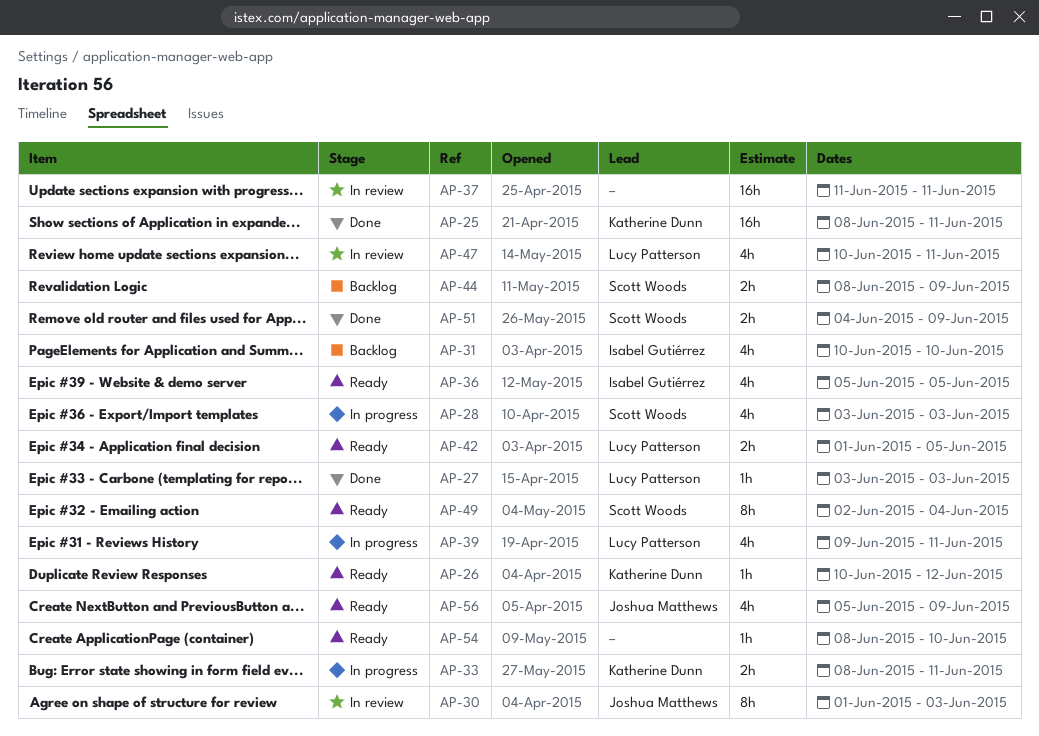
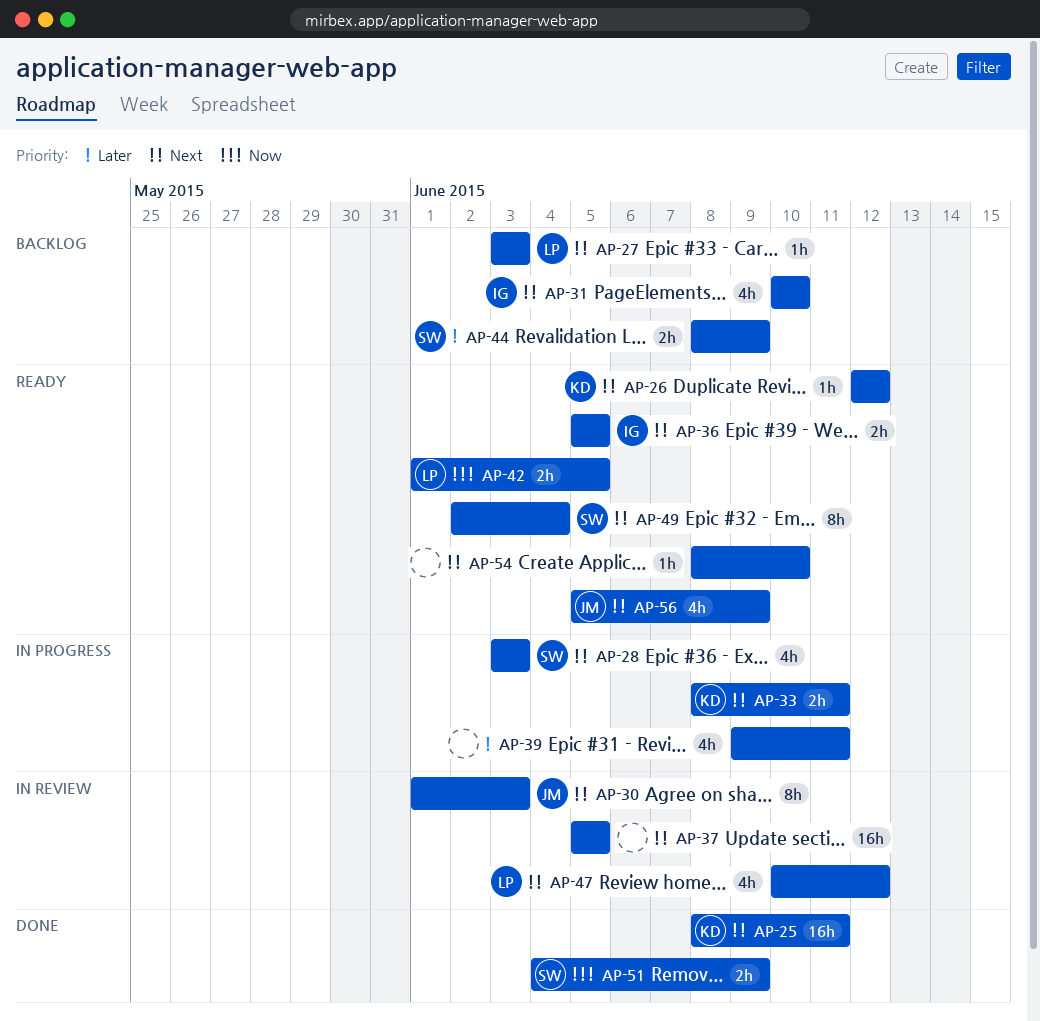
AP-26, start: Jun 10 -> Jun 12
AP-27, status: Done -> Backlog
AP-36, estimate: 4h -> 2h
AP-37, start: Jun 11 -> Jun 5
AP-37, due: Jun 11 -> Jun 5
AP-39, owner: Lucy Patterson -> none
AP-47, due: Jun 11 -> Jun 12

